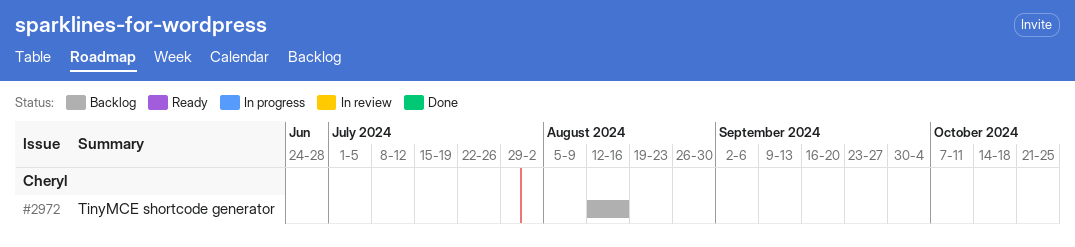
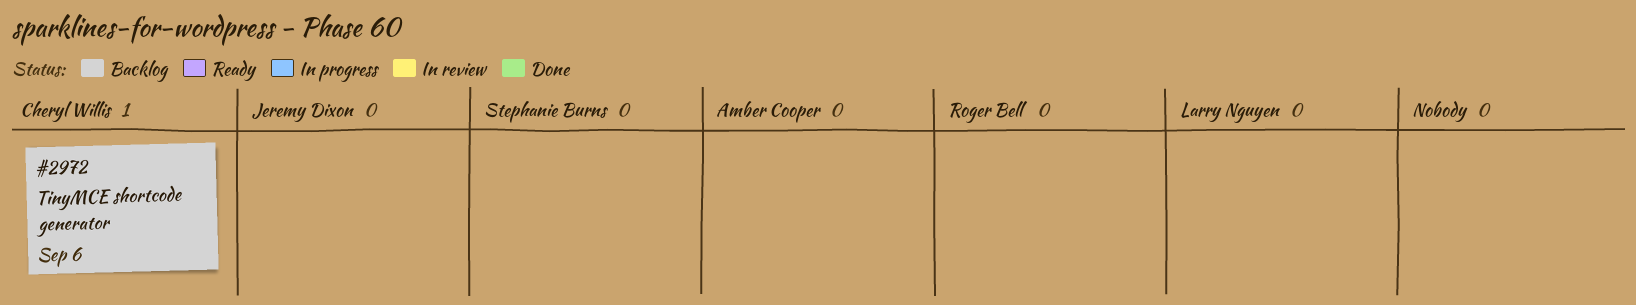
#2972, due: Aug 16 -> Sep 6

